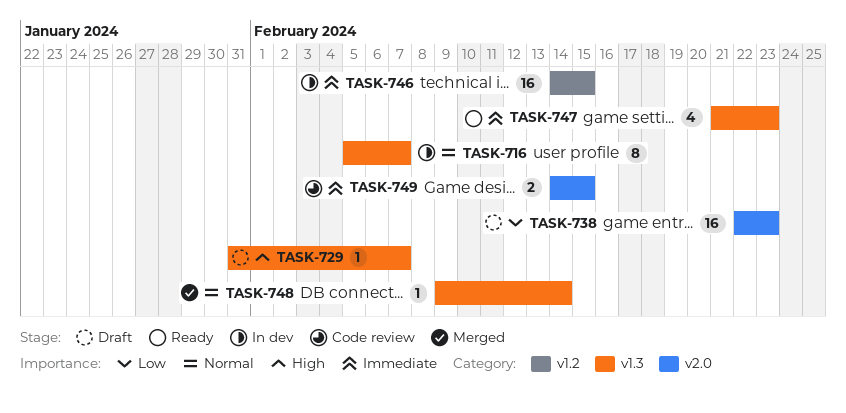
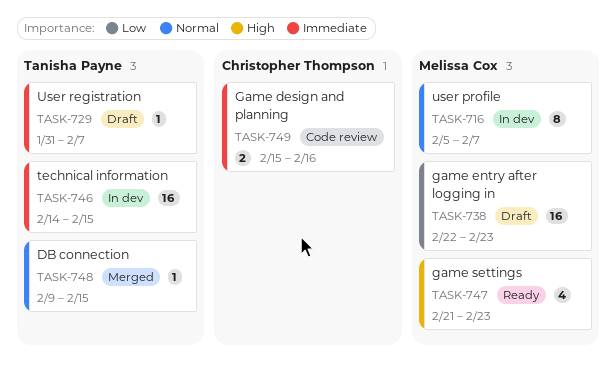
TASK-729, priority: High -> Immediate
TASK-747, priority: Immediate -> High
TASK-748, due: Feb 14 -> Feb 15
TASK-749, start: Feb 14 -> Feb 15
TASK-749, due: Feb 15 -> Feb 16

